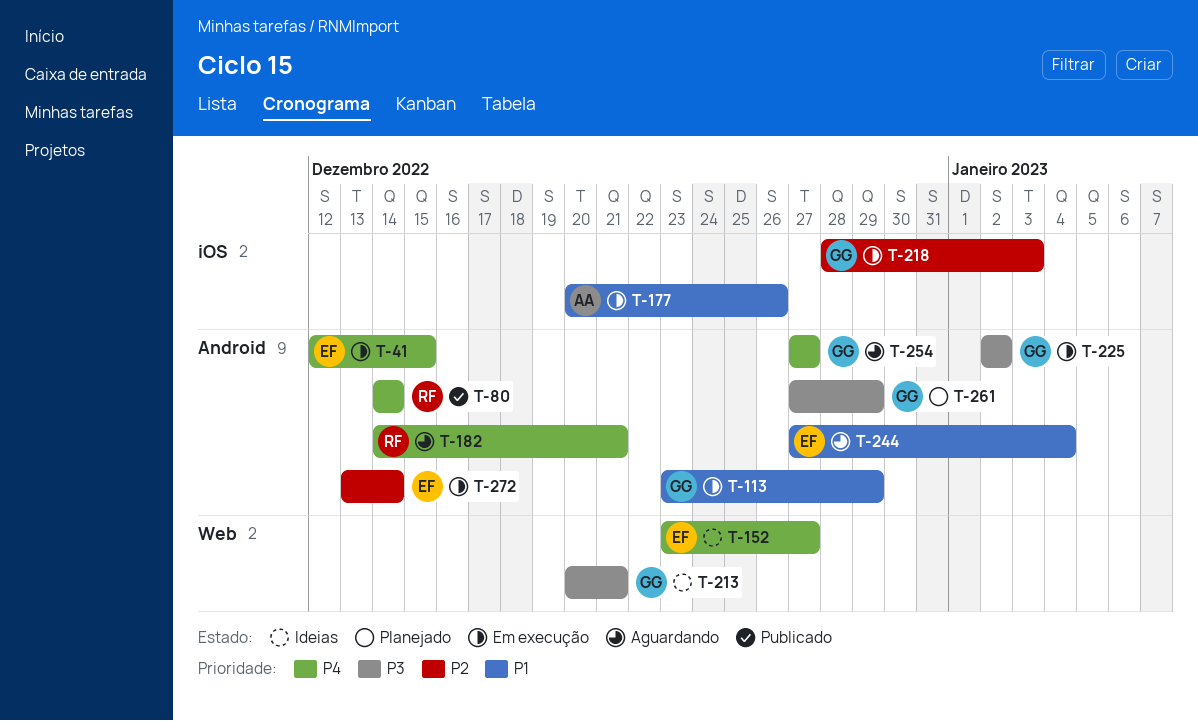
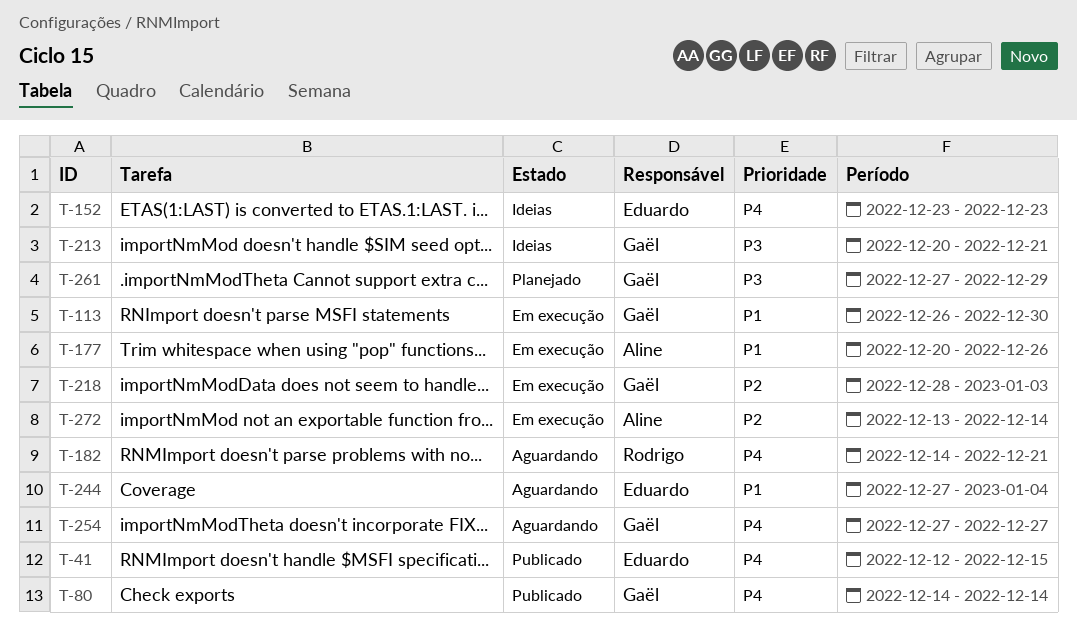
T-41, status: Em execução -> Publicado
T-80, owner: Rodrigo -> Gaël
T-113, start: Dec 23 -> Dec 26
T-113, due: Dec 29 -> Dec 30
T-152, due: Dec 27 -> Dec 23
T-225: present -> none
T-272, owner: Eduardo -> Aline

